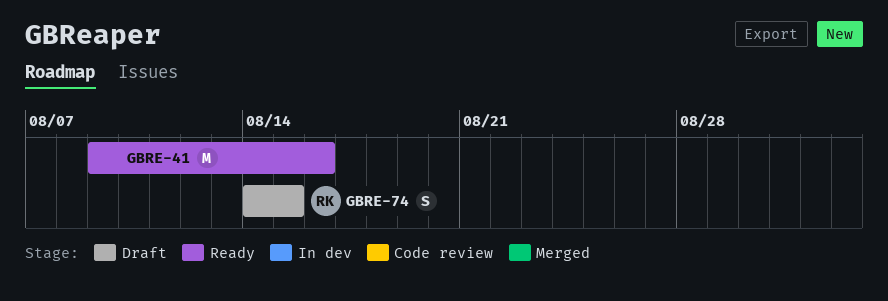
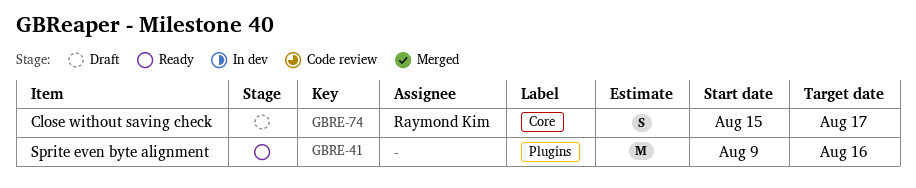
GBRE-74, start: Aug 14 -> Aug 15
GBRE-74, due: Aug 15 -> Aug 17

